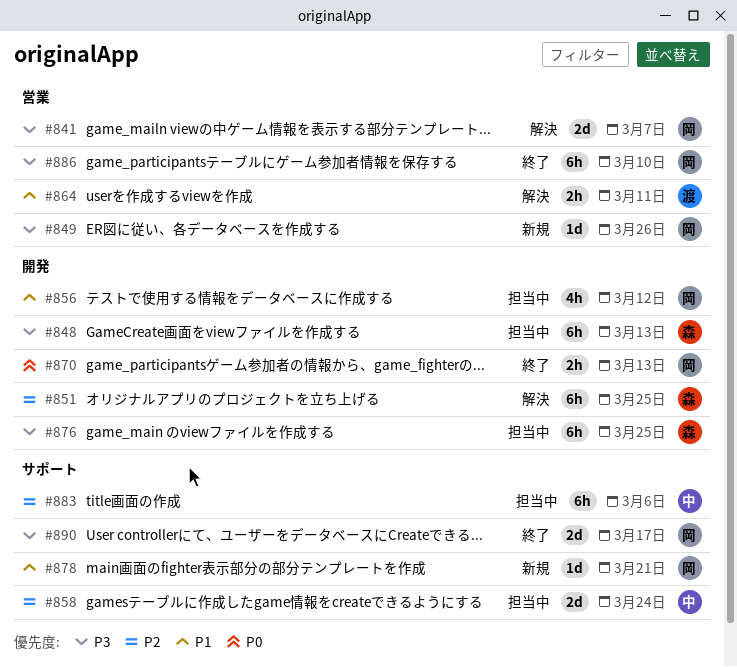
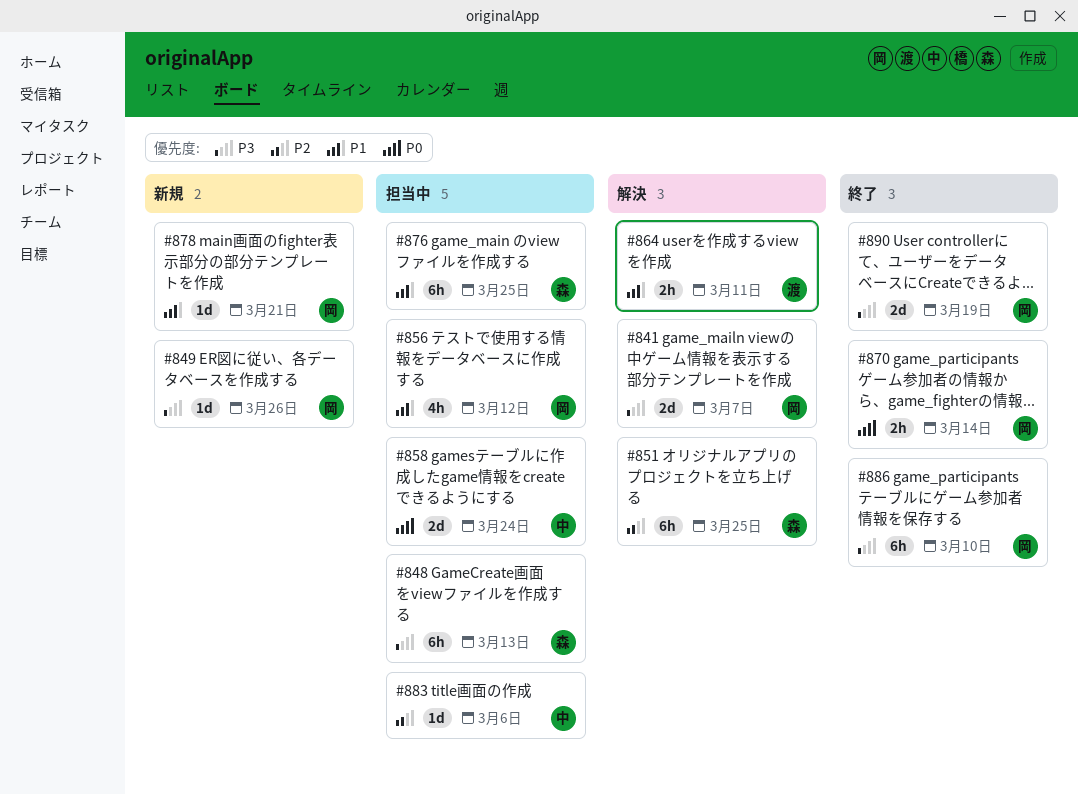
#858, priority: P2 -> P0
#870, due: Mar 13 -> Mar 14
#876, priority: P3 -> P1
#883, estimate: 6h -> 1d
#890, due: Mar 17 -> Mar 19

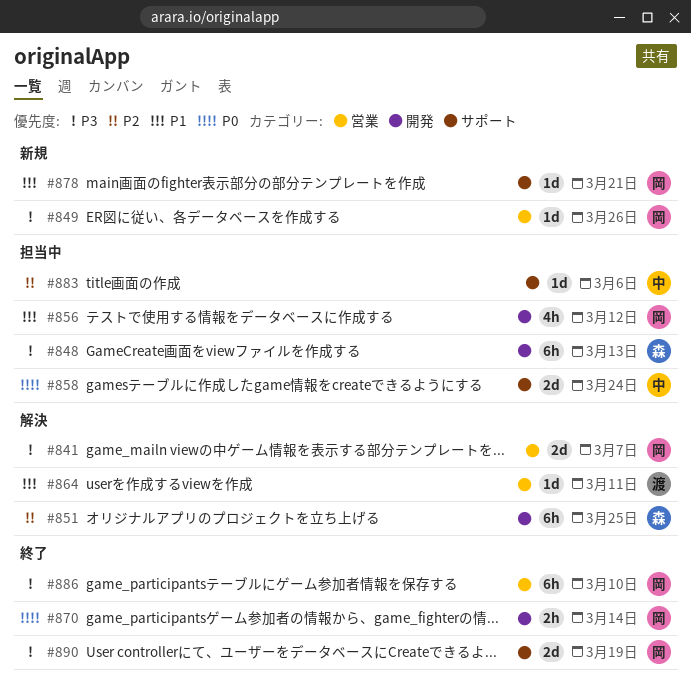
#864, estimate: 2h -> 1d
#876: present -> none

